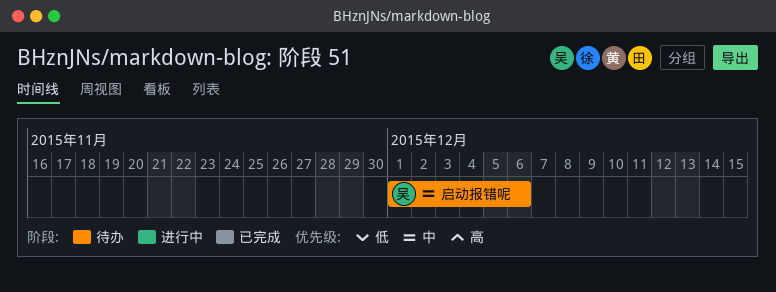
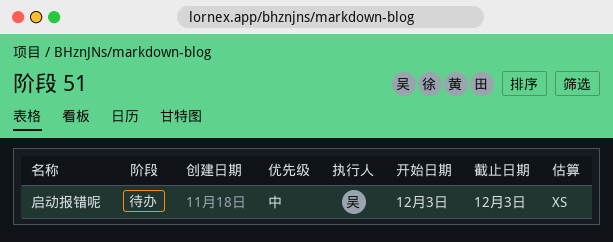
启动报错呢, start: Dec 1 -> Dec 3
启动报错呢, due: Dec 6 -> Dec 3

